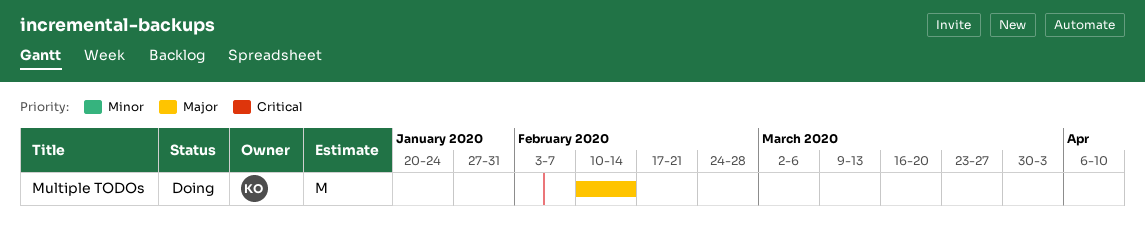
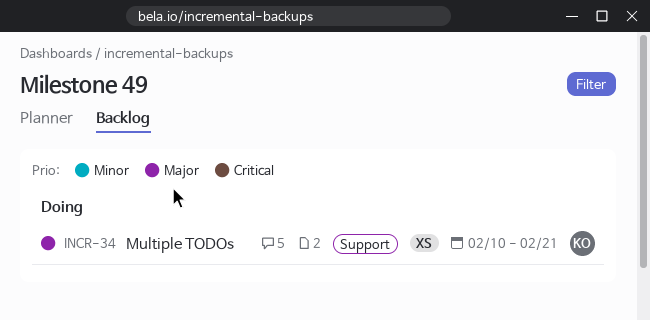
Multiple TODOs, estimate: M -> XS
Multiple TODOs, due: Feb 14 -> Feb 21

